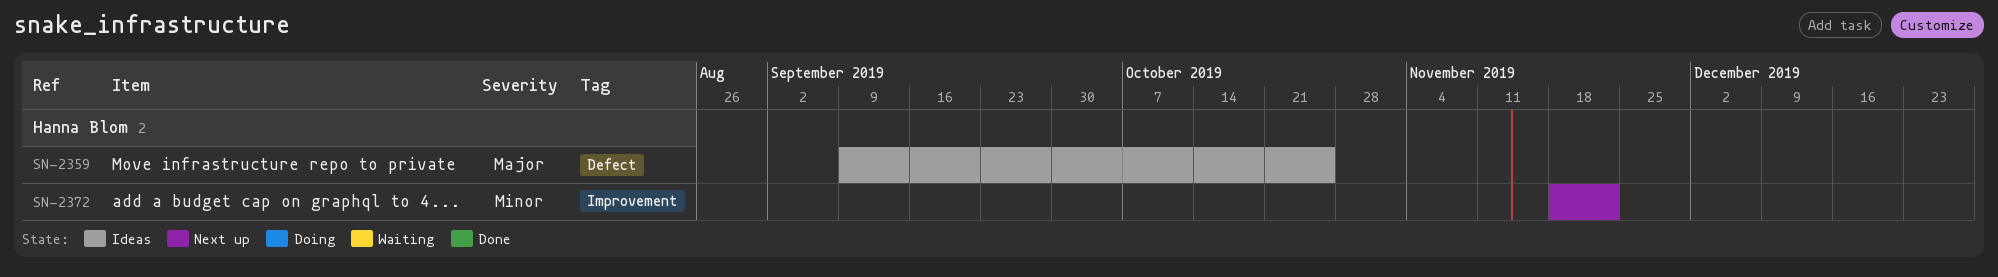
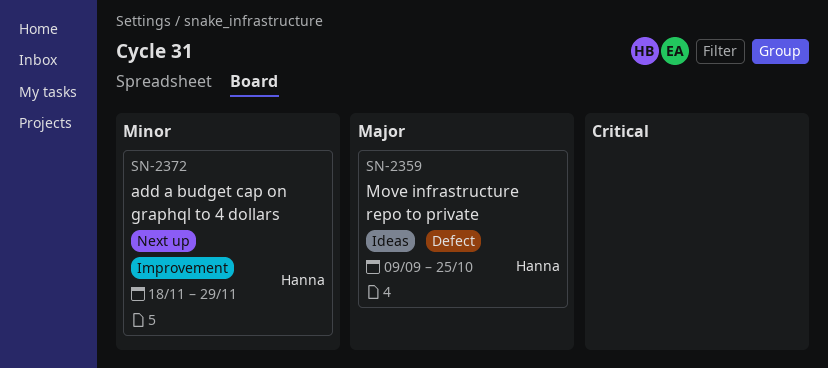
SN-2372, due: Nov 22 -> Nov 29

